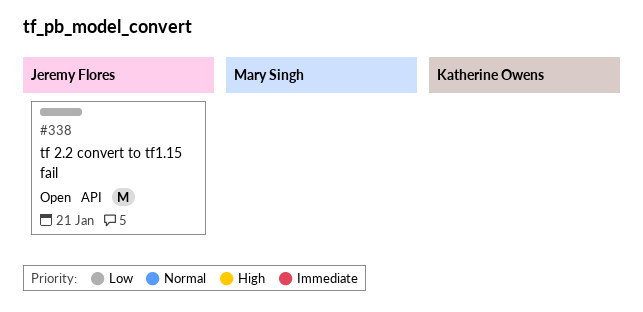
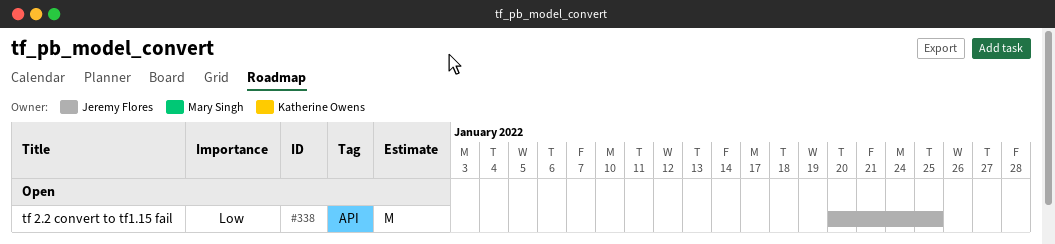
#338, due: Jan 21 -> Jan 25

